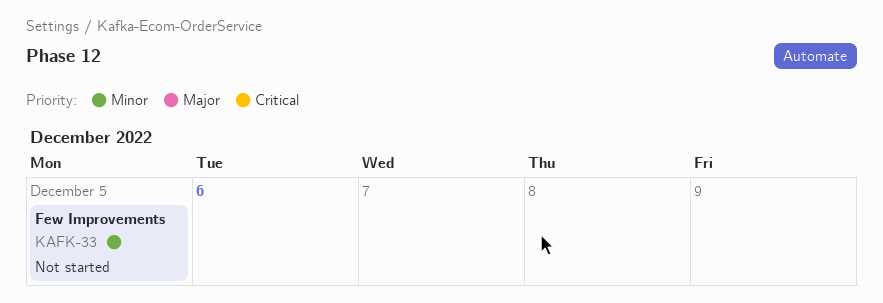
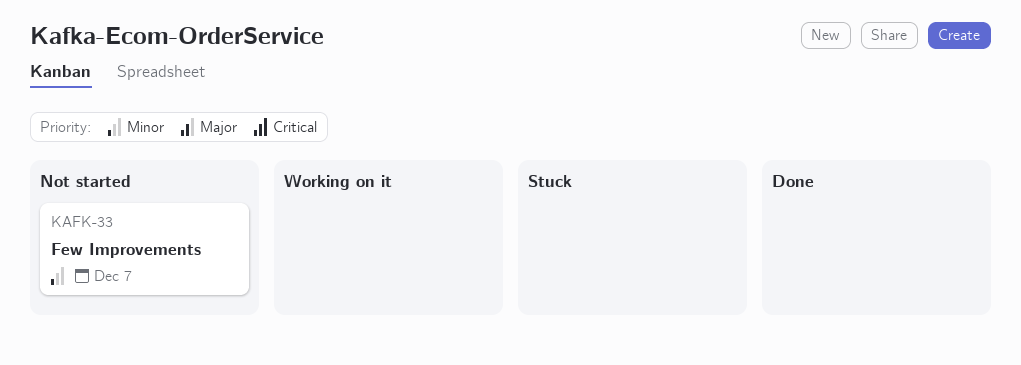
KAFK-33, due: Dec 5 -> Dec 7

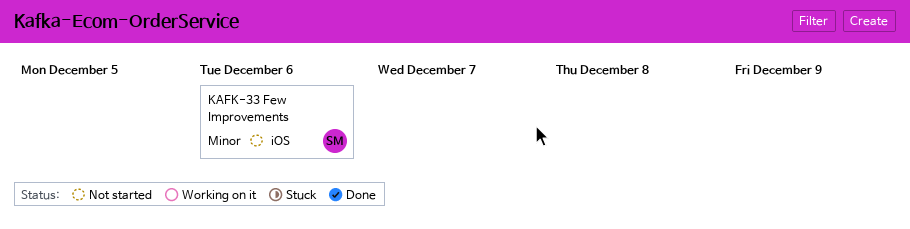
KAFK-33, due: Dec 7 -> Dec 6

